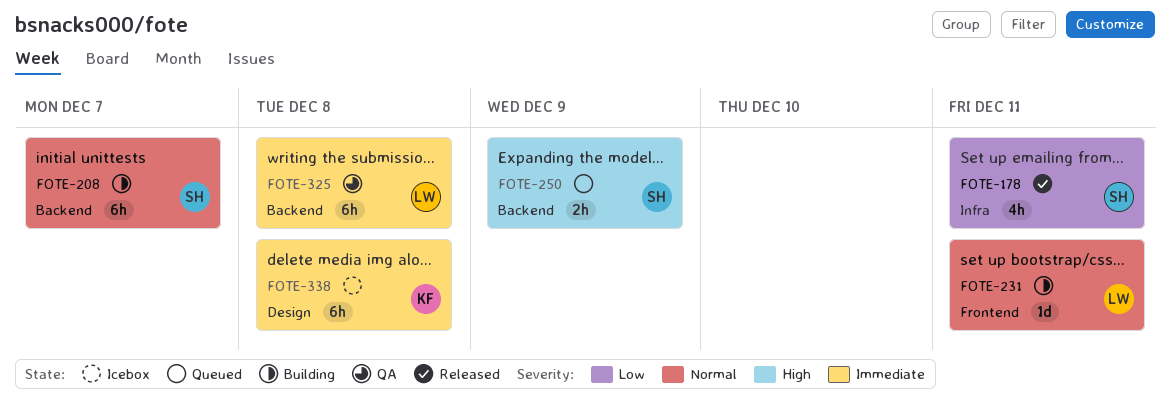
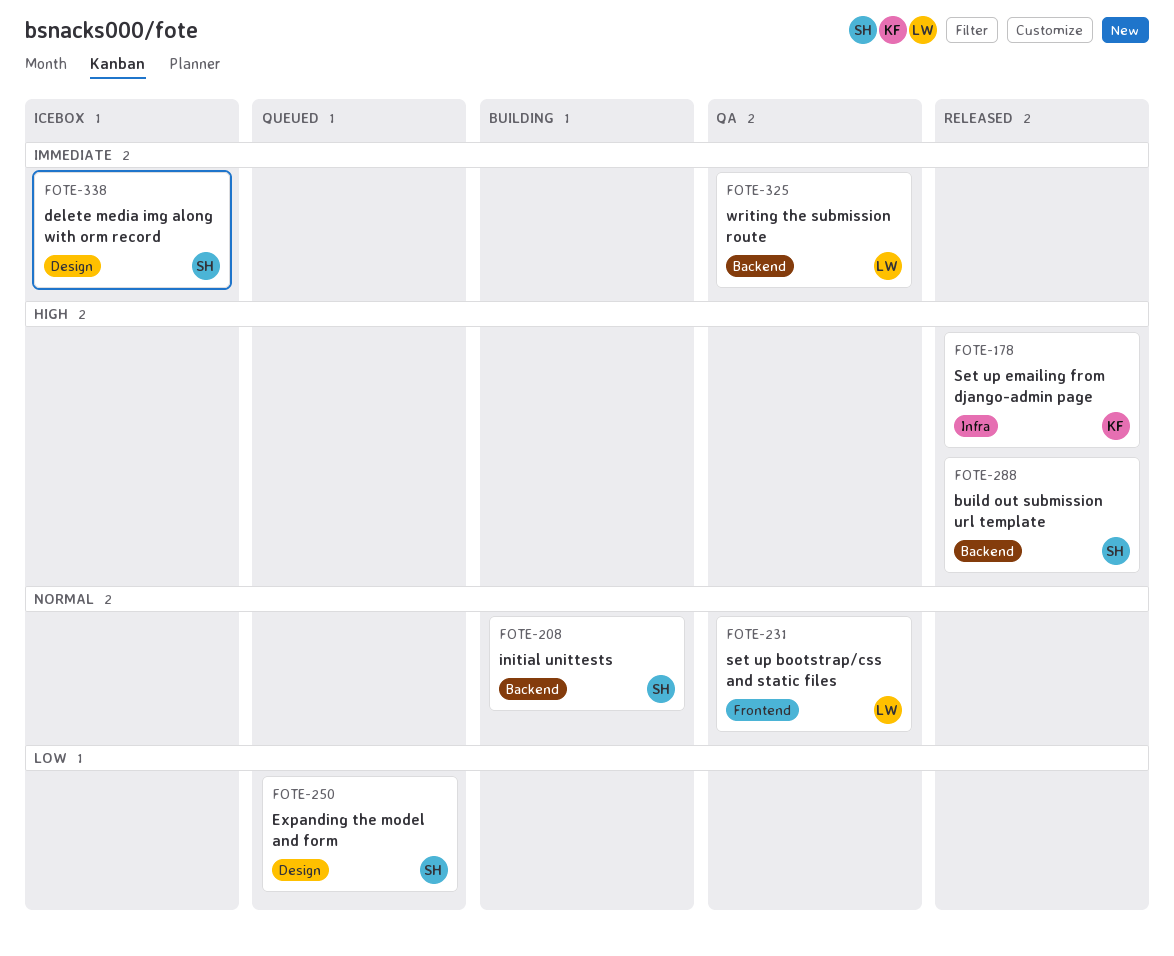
FOTE-178, owner: SH -> KF
FOTE-178, priority: Low -> High
FOTE-231, status: Building -> QA
FOTE-250, priority: High -> Low
FOTE-250, label: Backend -> Design
FOTE-288: none -> present
FOTE-338, owner: KF -> SH

